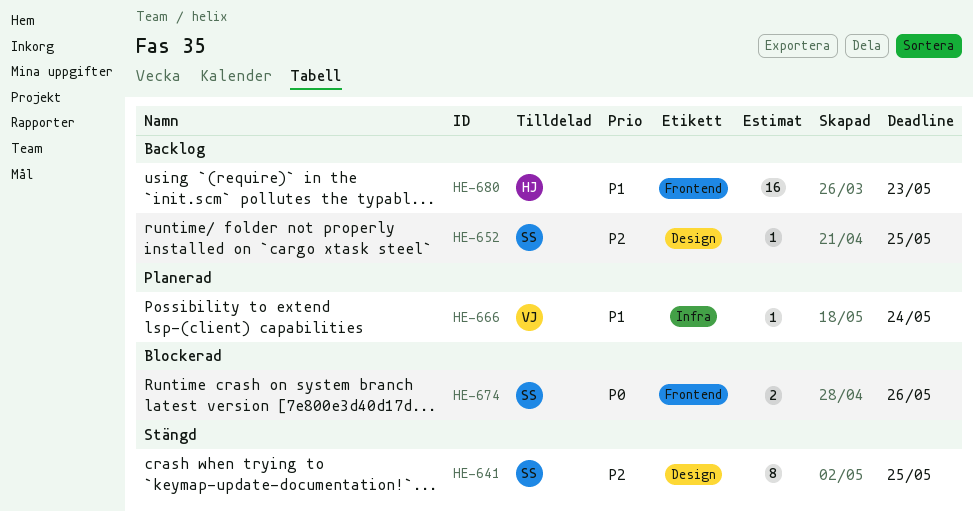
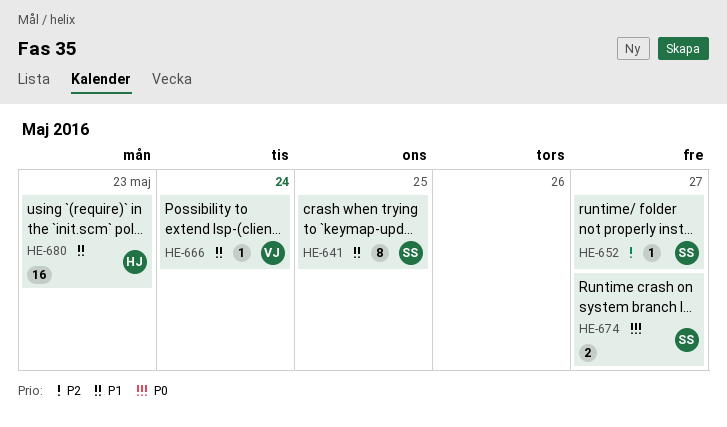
HE-641, priority: P2 -> P1
HE-652, due: May 25 -> May 27
HE-674, due: May 26 -> May 27

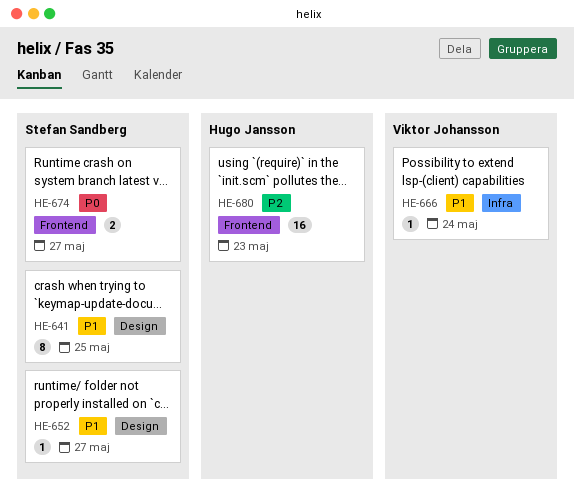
HE-652, priority: P2 -> P1
HE-680, priority: P1 -> P2

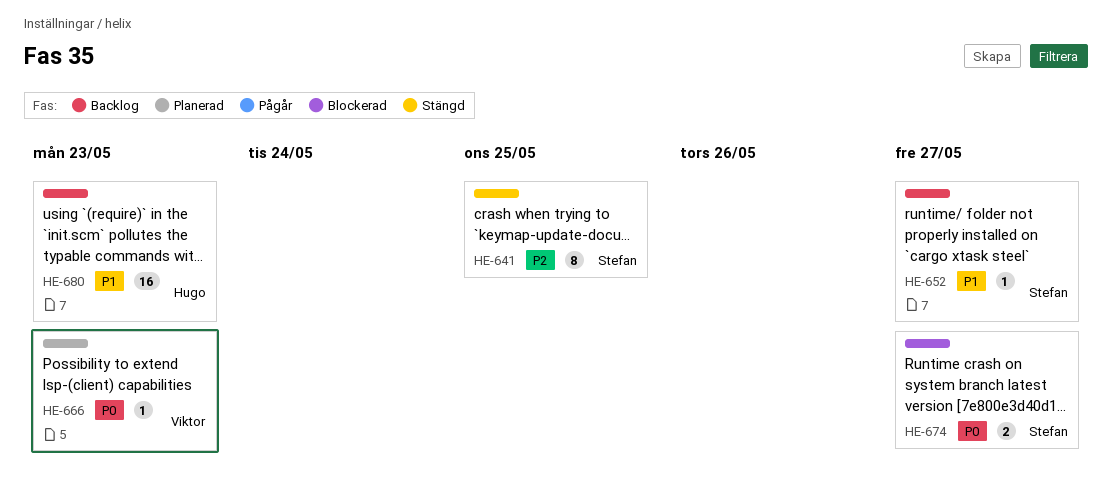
HE-641, priority: P1 -> P2
HE-666, priority: P1 -> P0
HE-666, due: May 24 -> May 23
HE-680, priority: P2 -> P1

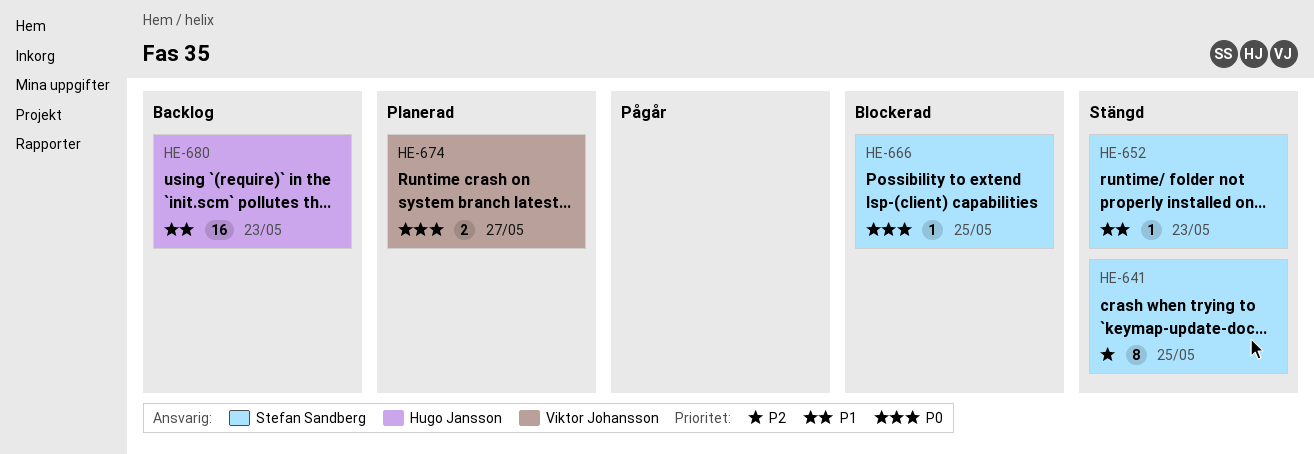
HE-652, status: Backlog -> Stängd
HE-652, due: May 27 -> May 23
HE-666, status: Planerad -> Blockerad
HE-666, owner: Viktor Johansson -> Stefan Sandberg
HE-666, due: May 23 -> May 25
HE-674, status: Blockerad -> Planerad
HE-674, owner: Stefan Sandberg -> Viktor Johansson

